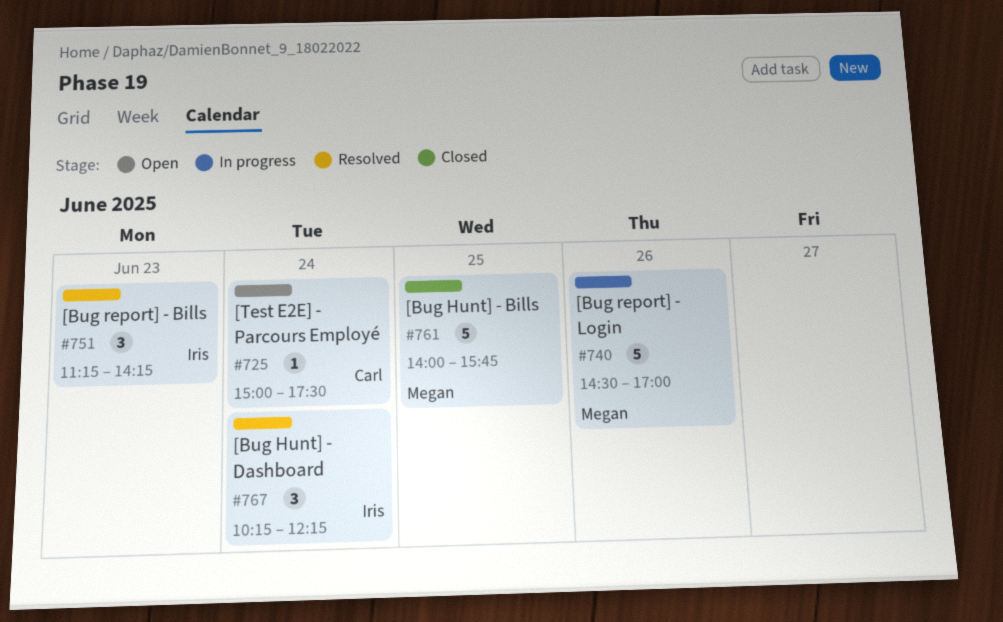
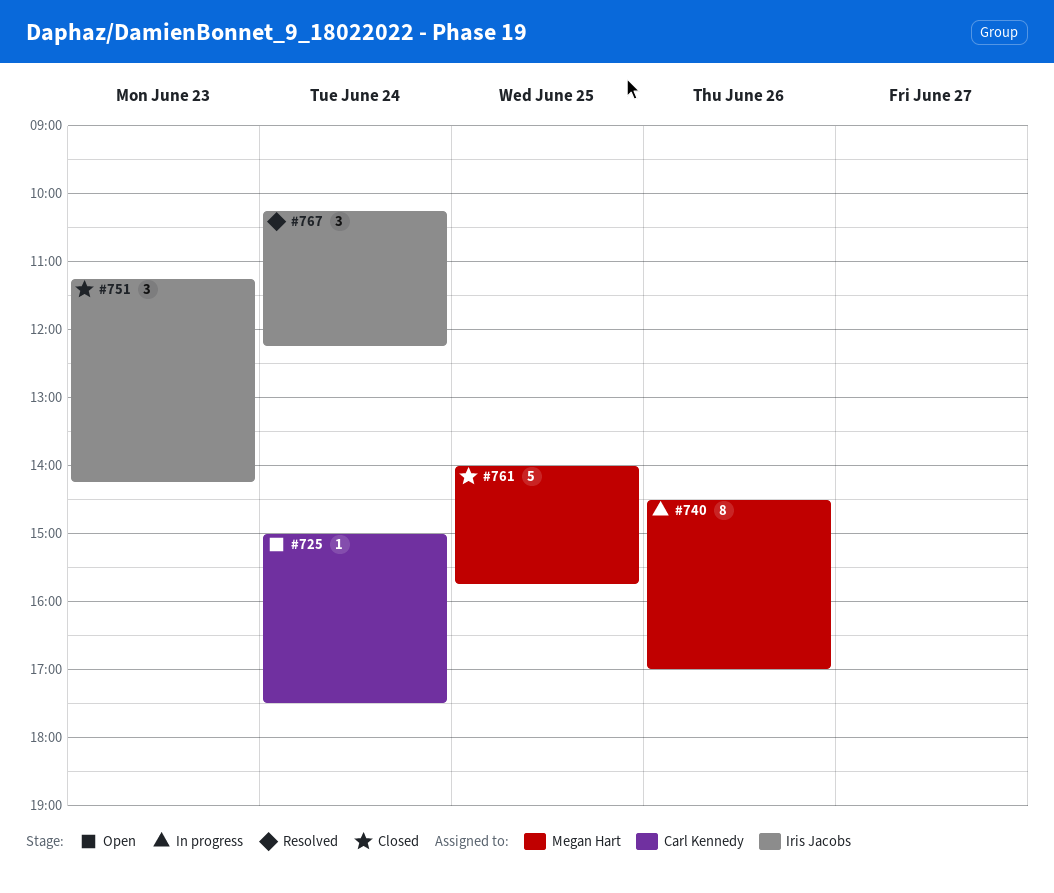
#740, estimate: 5 -> 8
#751, status: Resolved -> Closed

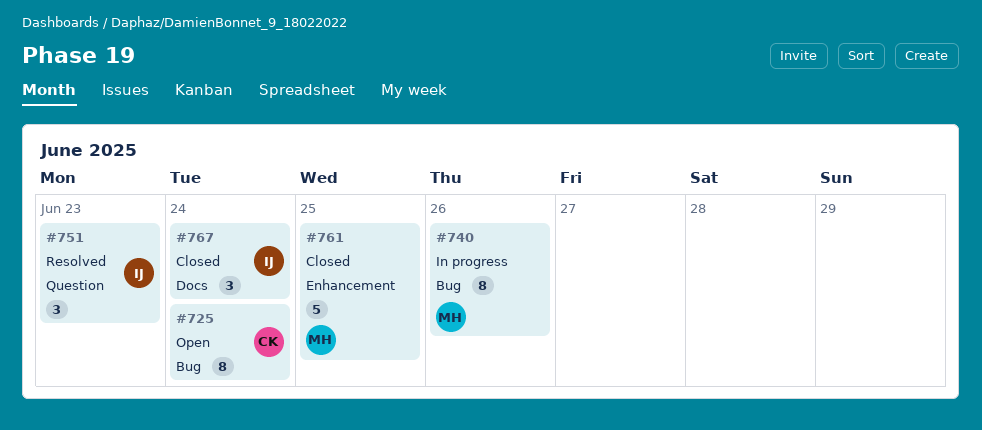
#725, estimate: 1 -> 8
#751, status: Closed -> Resolved
#767, status: Resolved -> Closed

